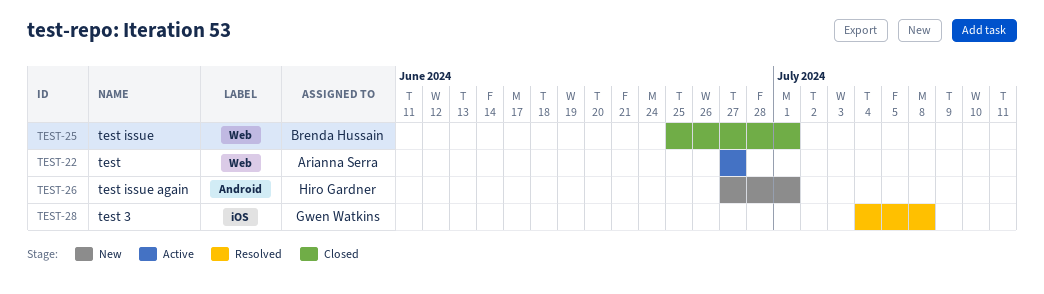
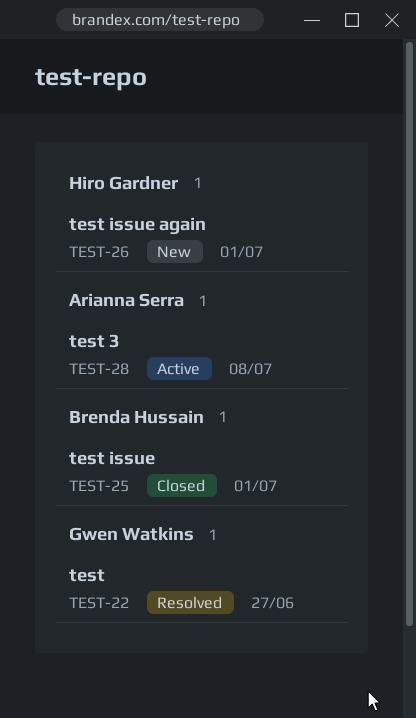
TEST-22, status: Active -> Resolved
TEST-22, owner: Arianna Serra -> Gwen Watkins
TEST-28, status: Resolved -> Active
TEST-28, owner: Gwen Watkins -> Arianna Serra

